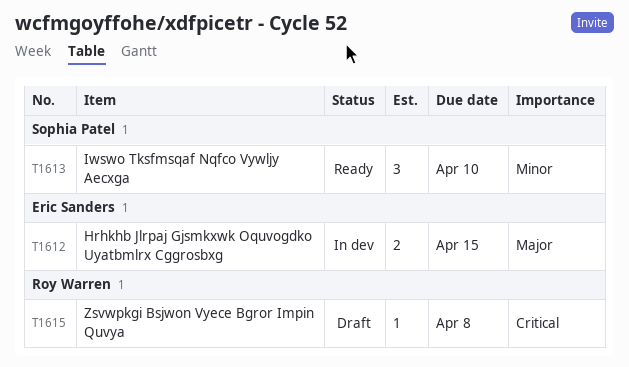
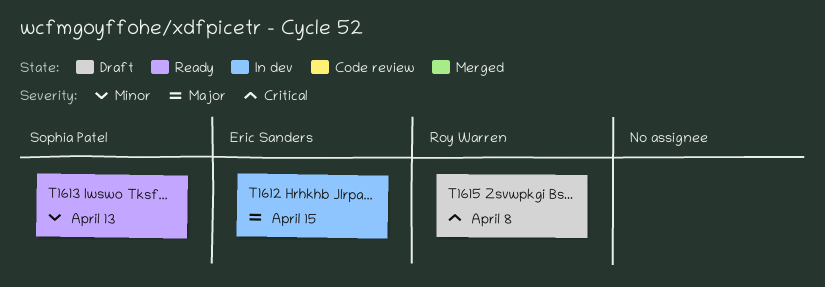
T1613, due: Apr 10 -> Apr 13

